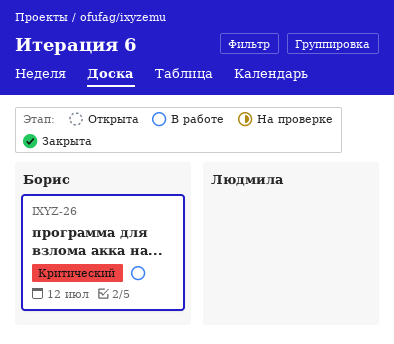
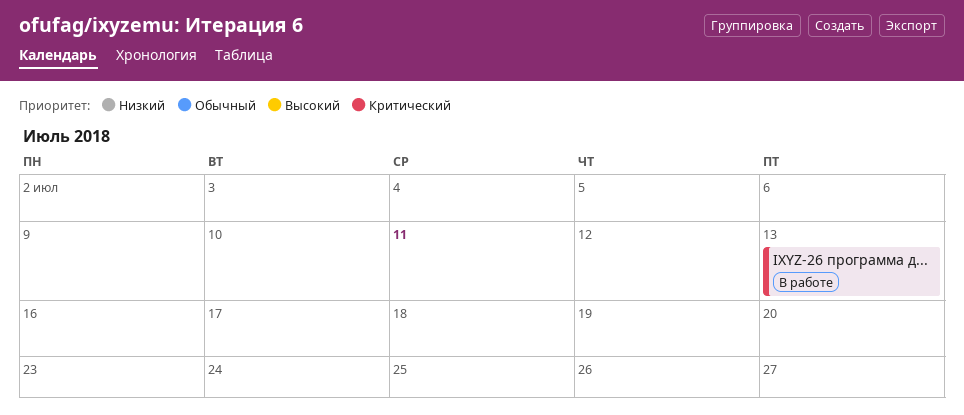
IXYZ-26, due: Jul 12 -> Jul 13

